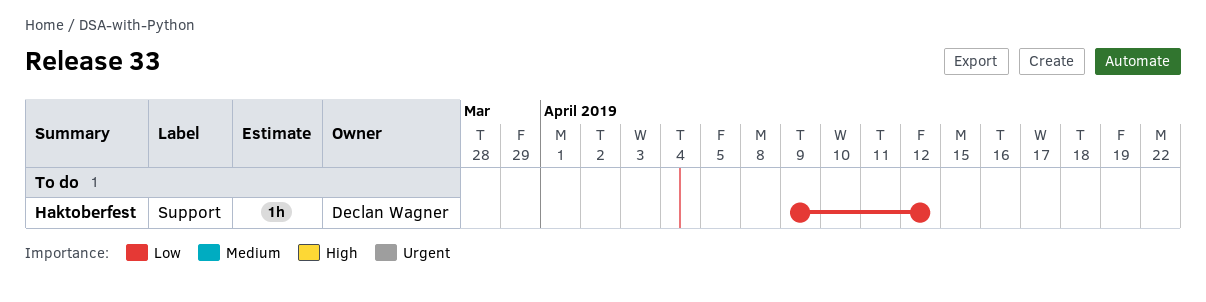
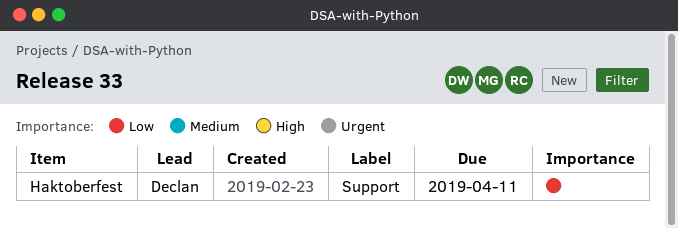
Haktoberfest, due: Apr 12 -> Apr 11

